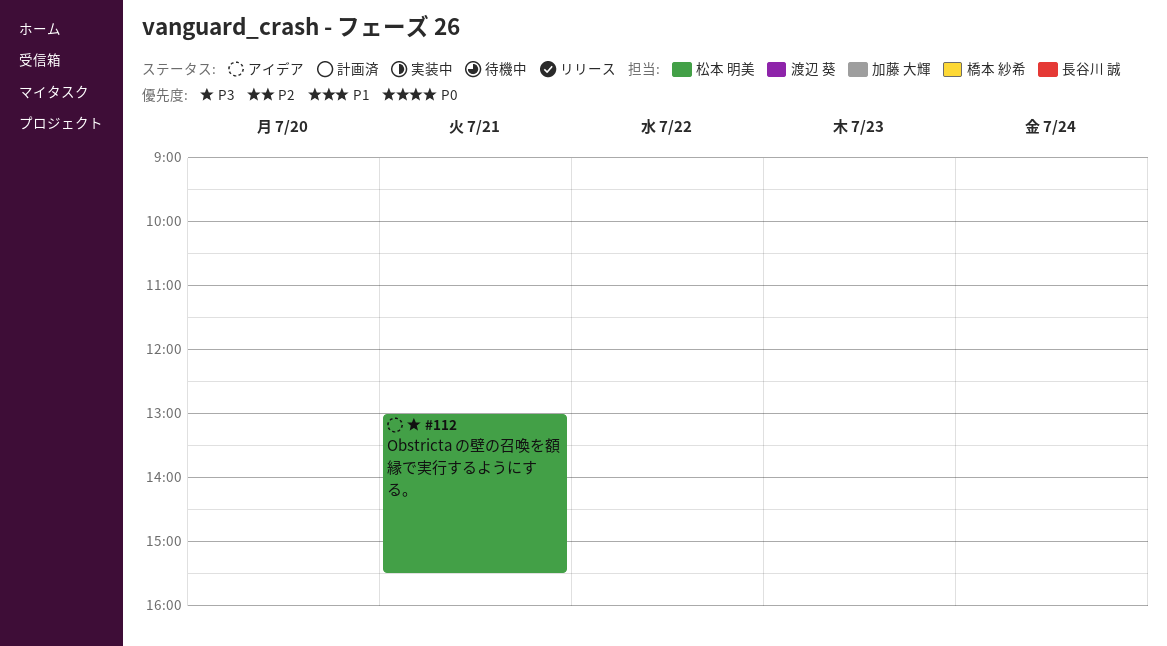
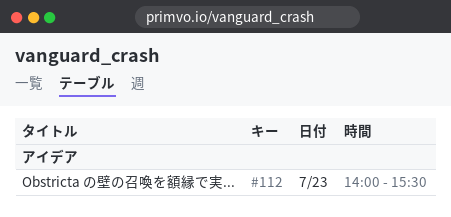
#112, day: Jul 21 -> Jul 23
#112, begins: 13:00 -> 14:00

